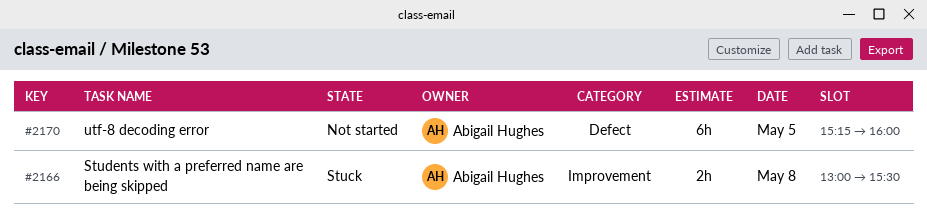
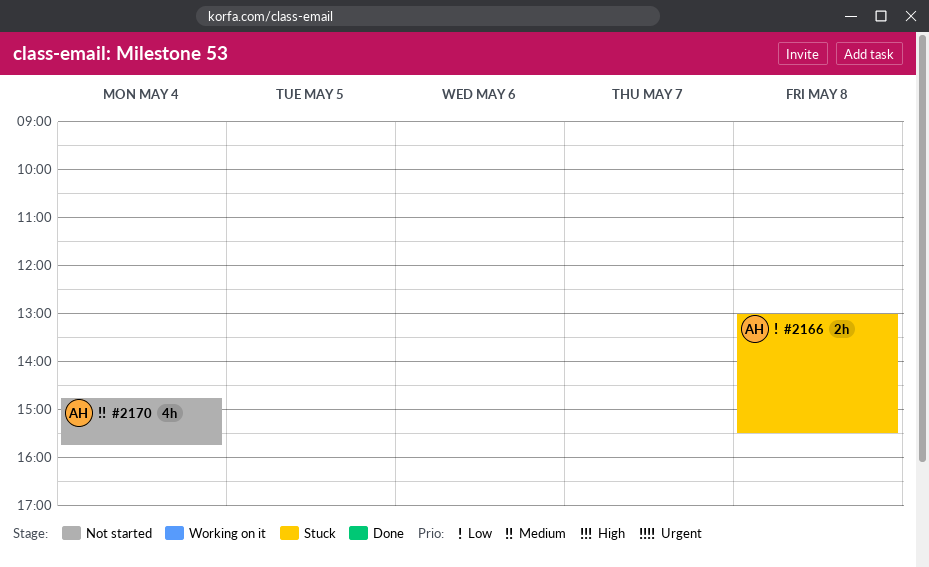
#2170, estimate: 6h -> 4h
#2170, day: May 5 -> May 4
#2170, begins: 15:15 -> 14:45
#2170, ends: 16:00 -> 15:45

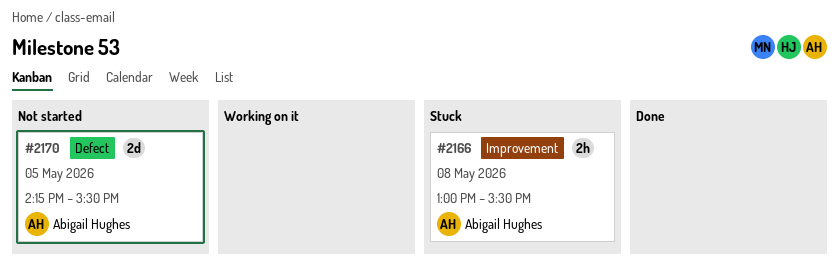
#2170, estimate: 4h -> 2d
#2170, day: May 4 -> May 5
#2170, begins: 14:45 -> 14:15
#2170, ends: 15:45 -> 15:30

